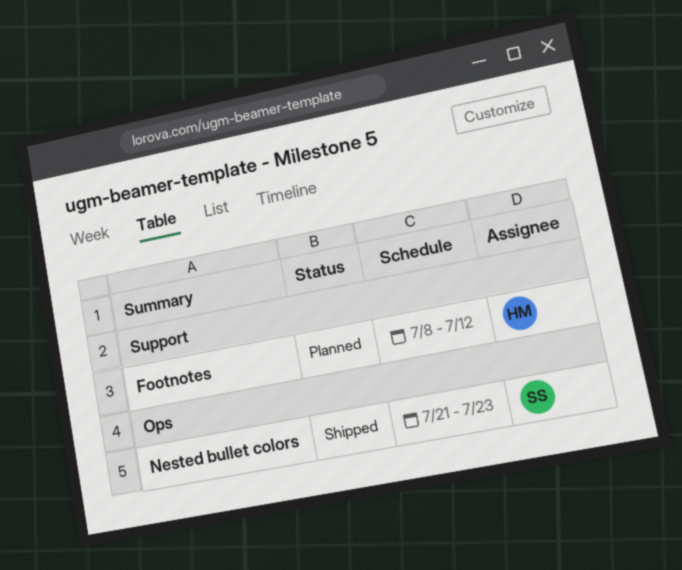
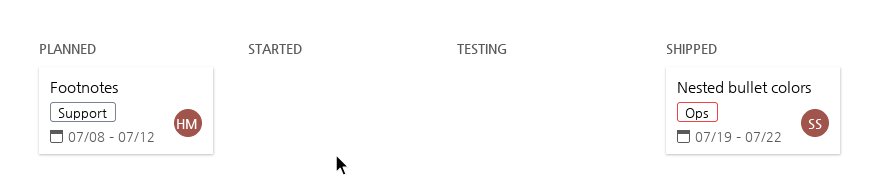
Nested bullet colors, start: Jul 21 -> Jul 19
Nested bullet colors, due: Jul 23 -> Jul 22

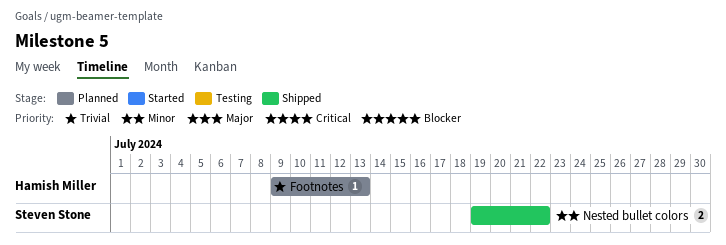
Footnotes, start: Jul 8 -> Jul 9
Footnotes, due: Jul 12 -> Jul 13

